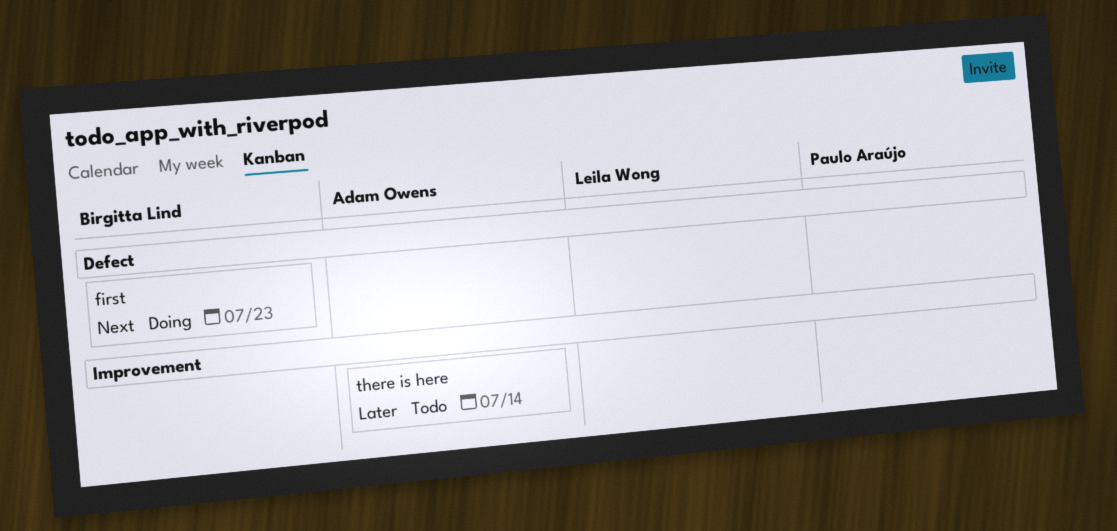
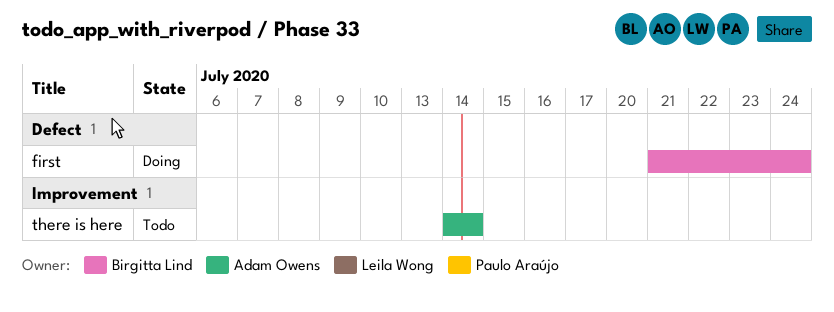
first, due: Jul 23 -> Jul 24

